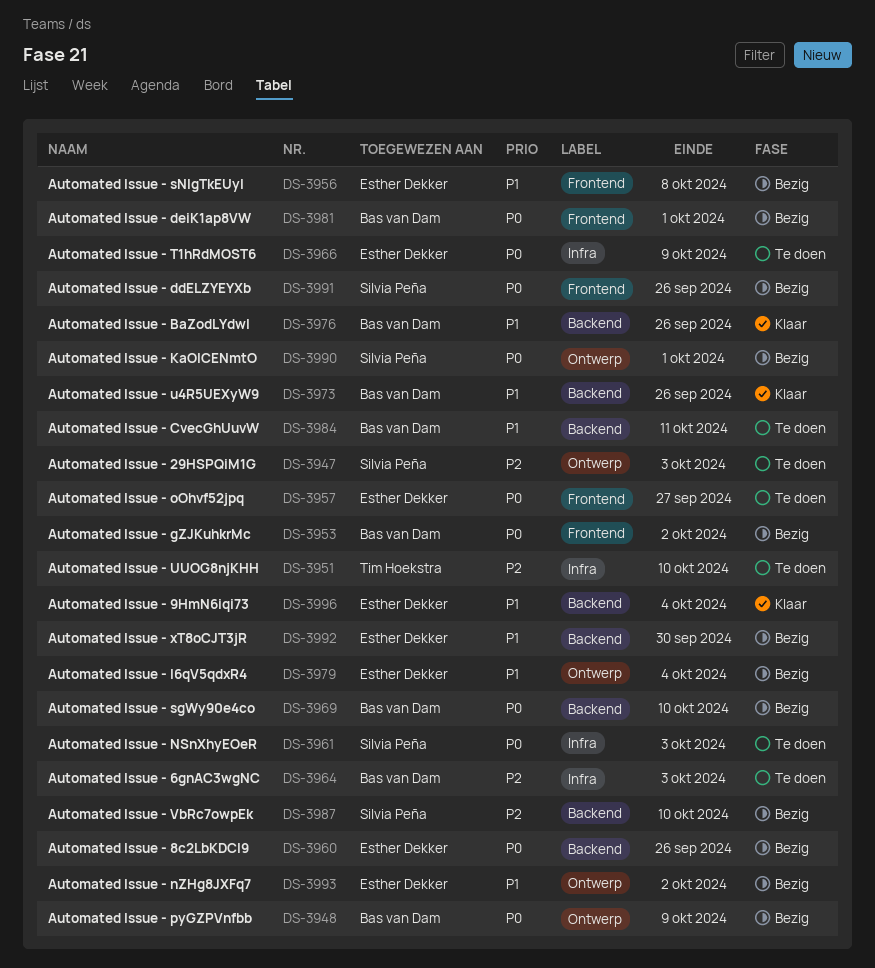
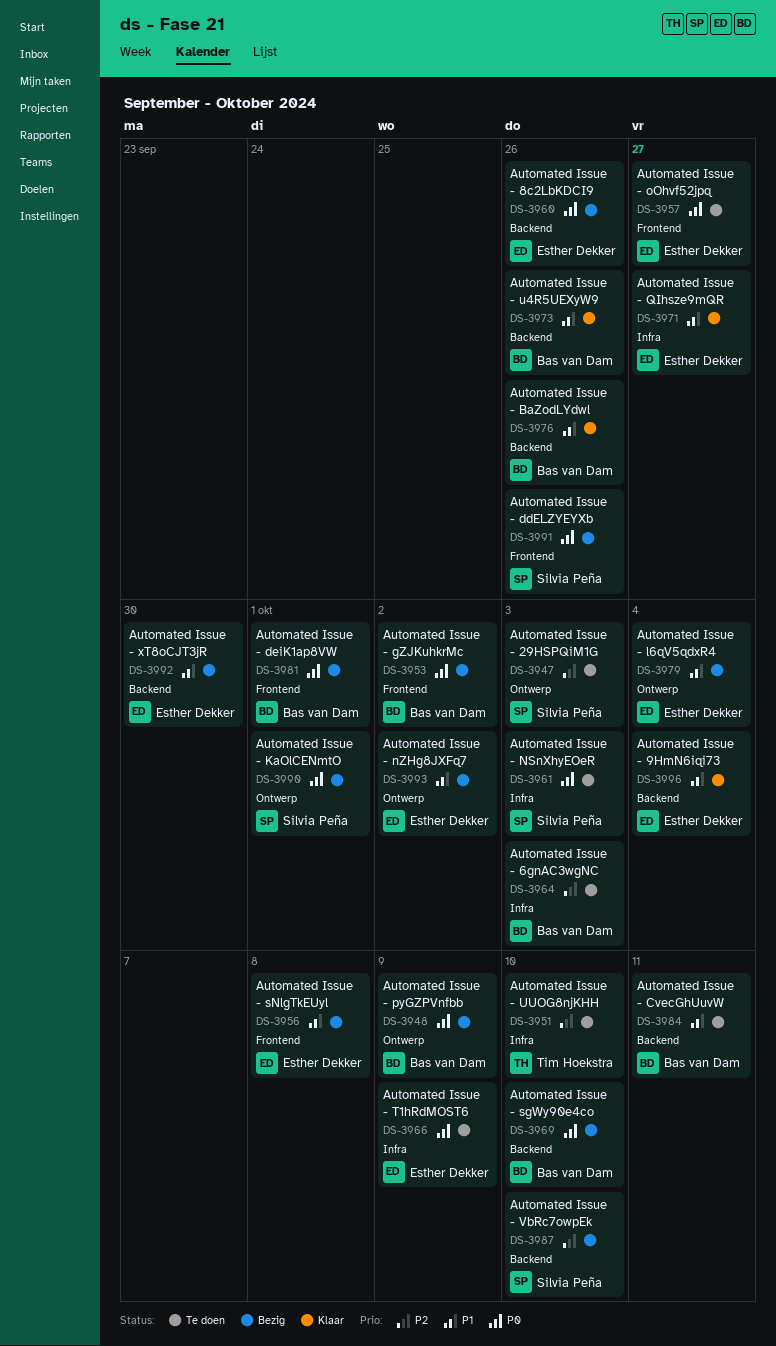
DS-3971: none -> present

